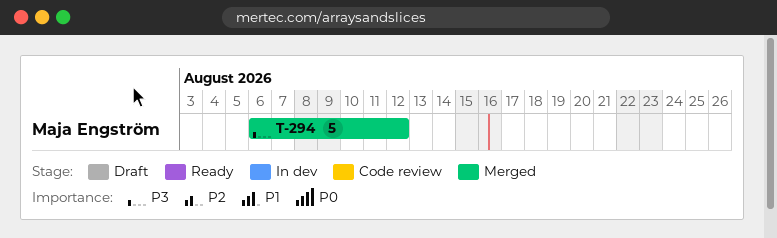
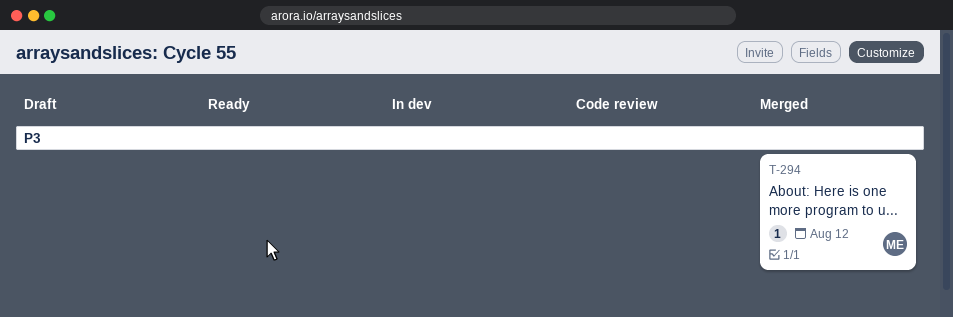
T-294, estimate: 5 -> 1

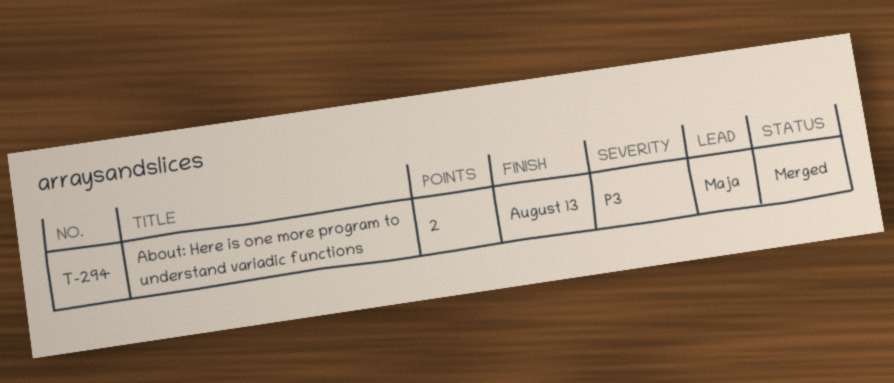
T-294, estimate: 1 -> 2
T-294, due: Aug 12 -> Aug 13

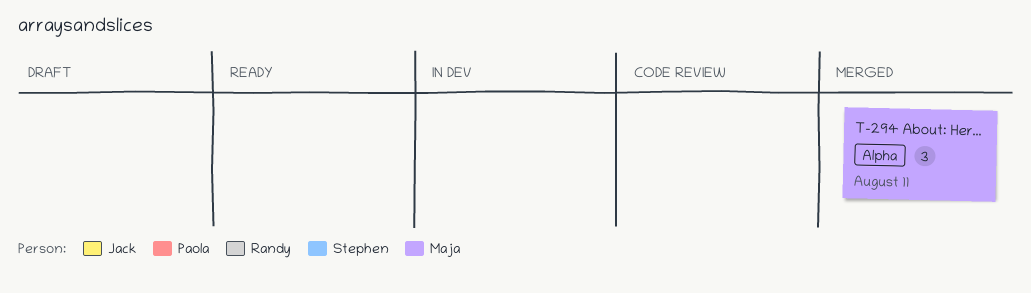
T-294, estimate: 2 -> 3
T-294, due: Aug 13 -> Aug 11

